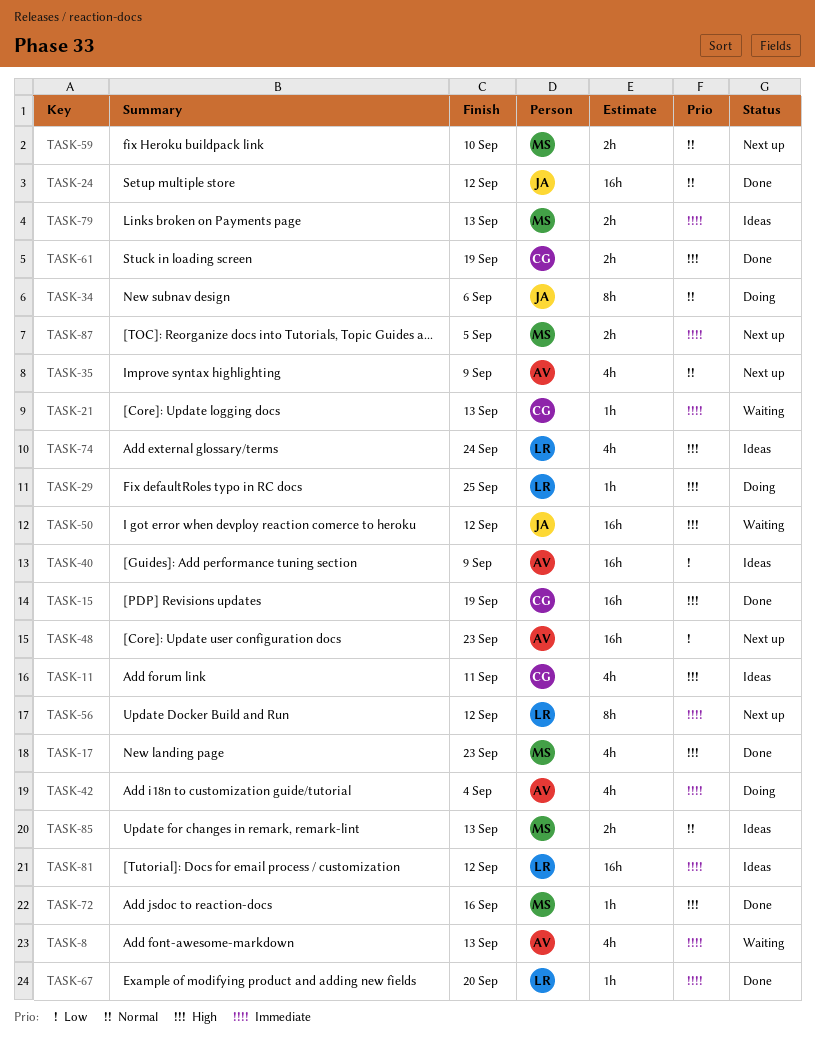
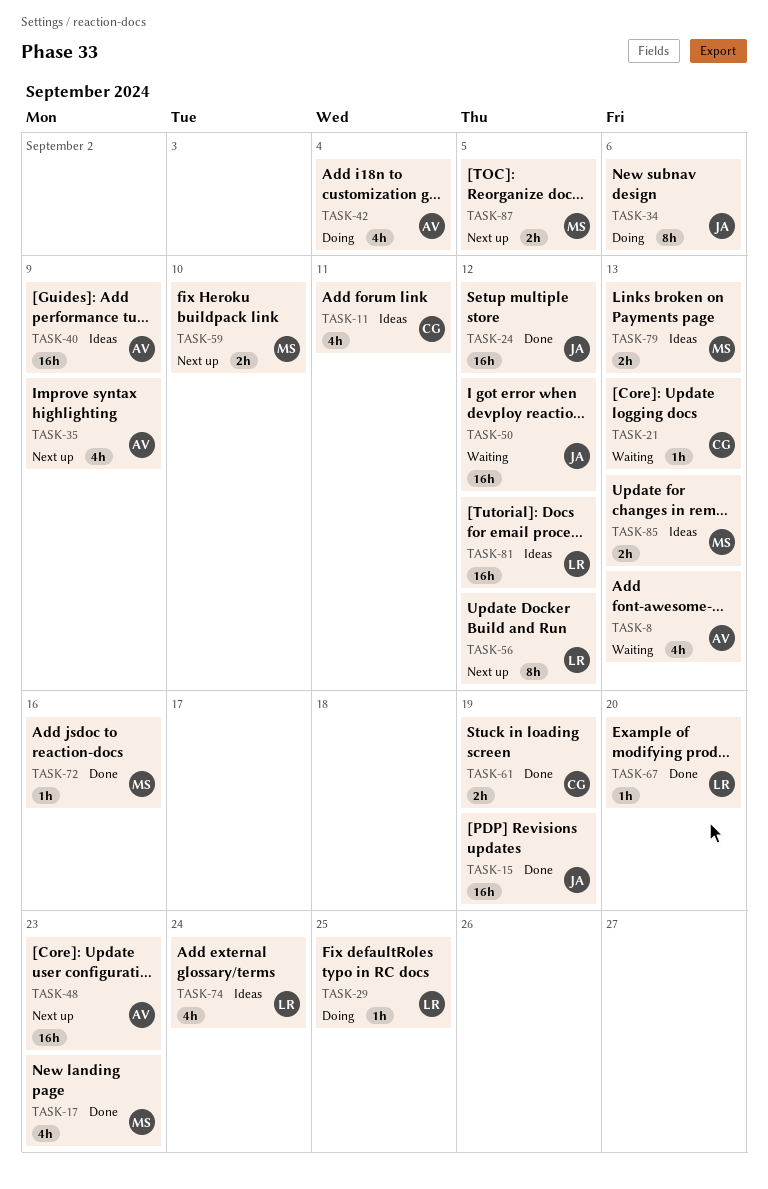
TASK-15, owner: CG -> JA

